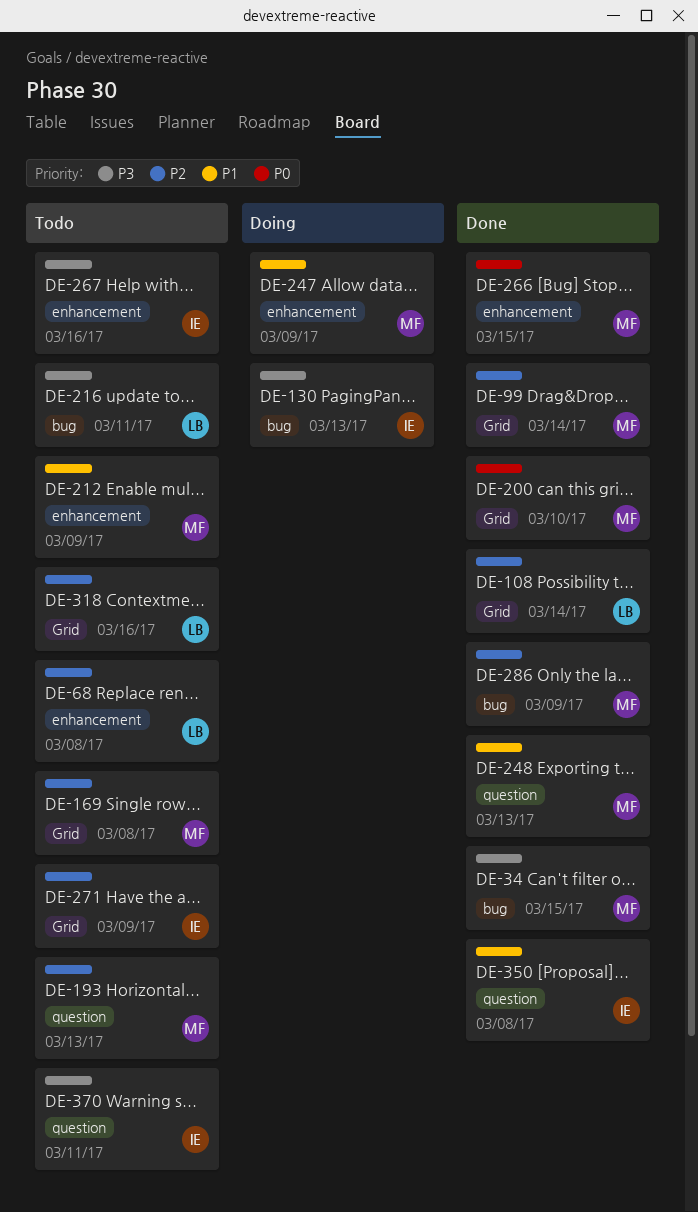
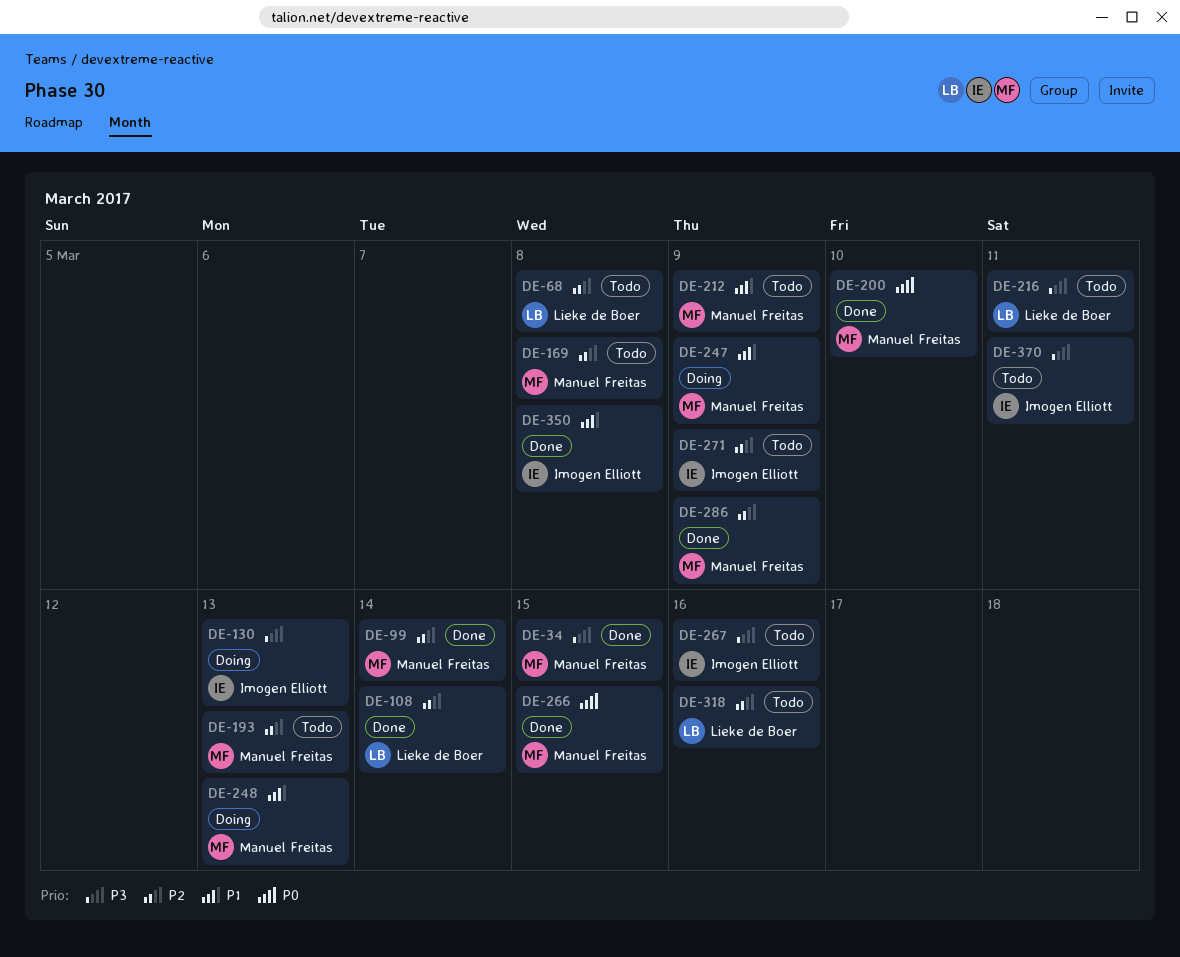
DE-248, status: Done -> Doing

